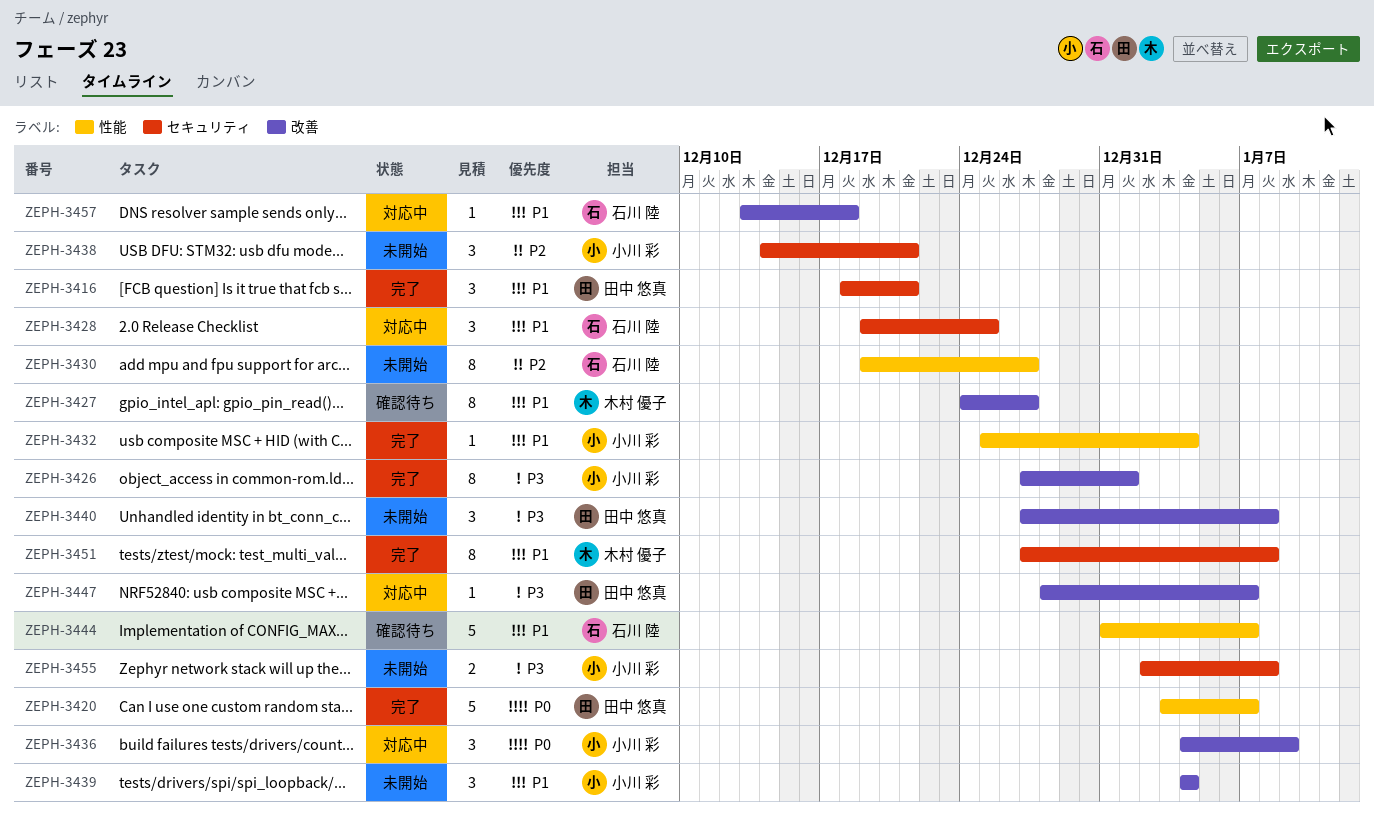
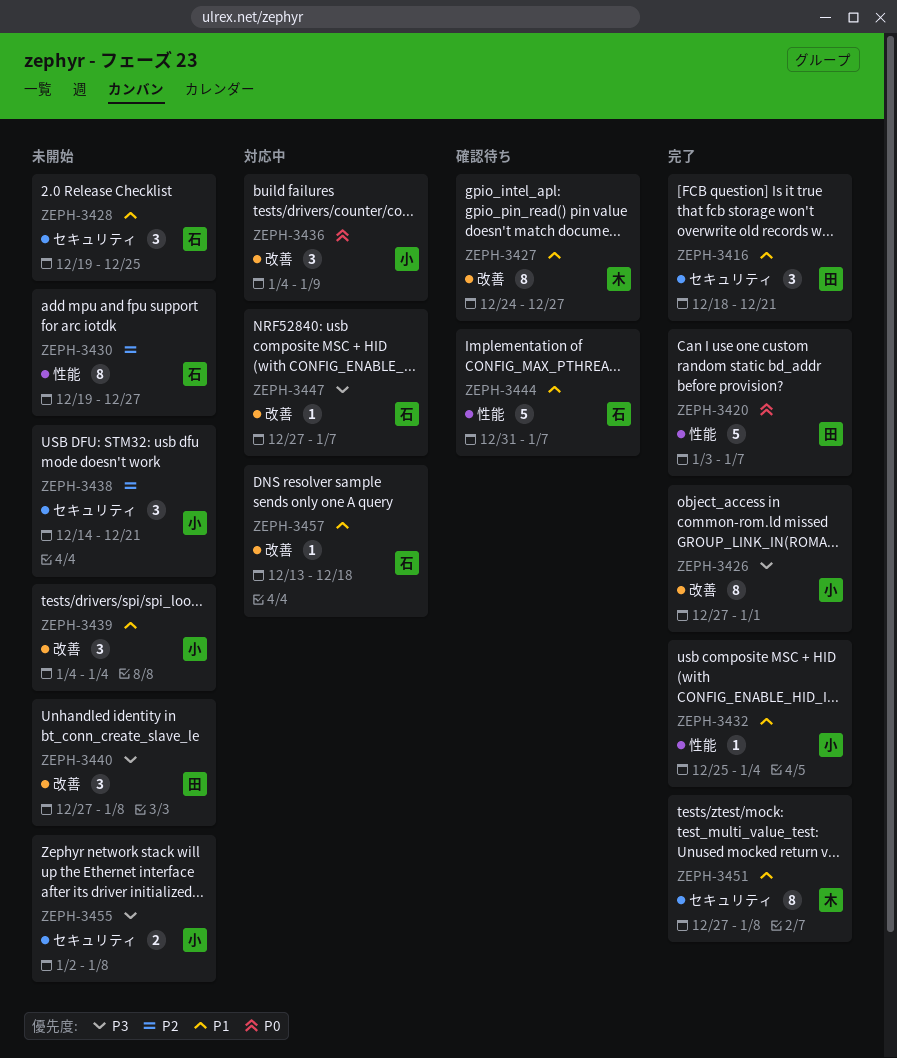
ZEPH-3428, status: 対応中 -> 未開始
ZEPH-3447, owner: 田中 悠真 -> 石川 陸
ZEPH-3447, start: Dec 28 -> Dec 27

